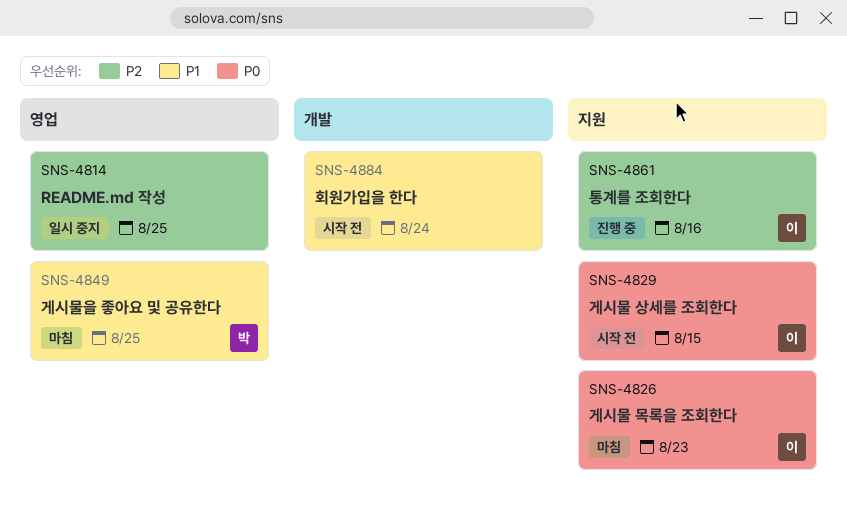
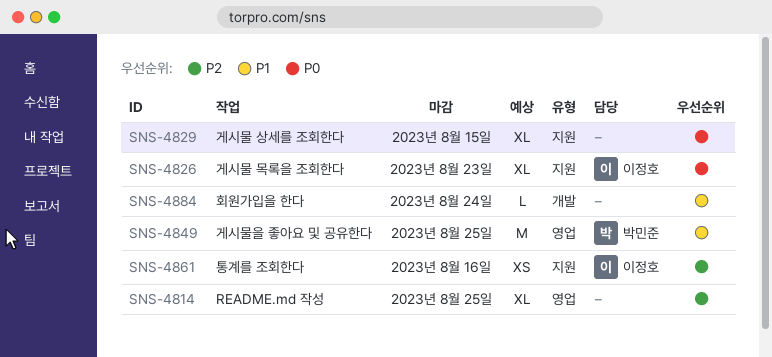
SNS-4829, owner: 이정호 -> none

